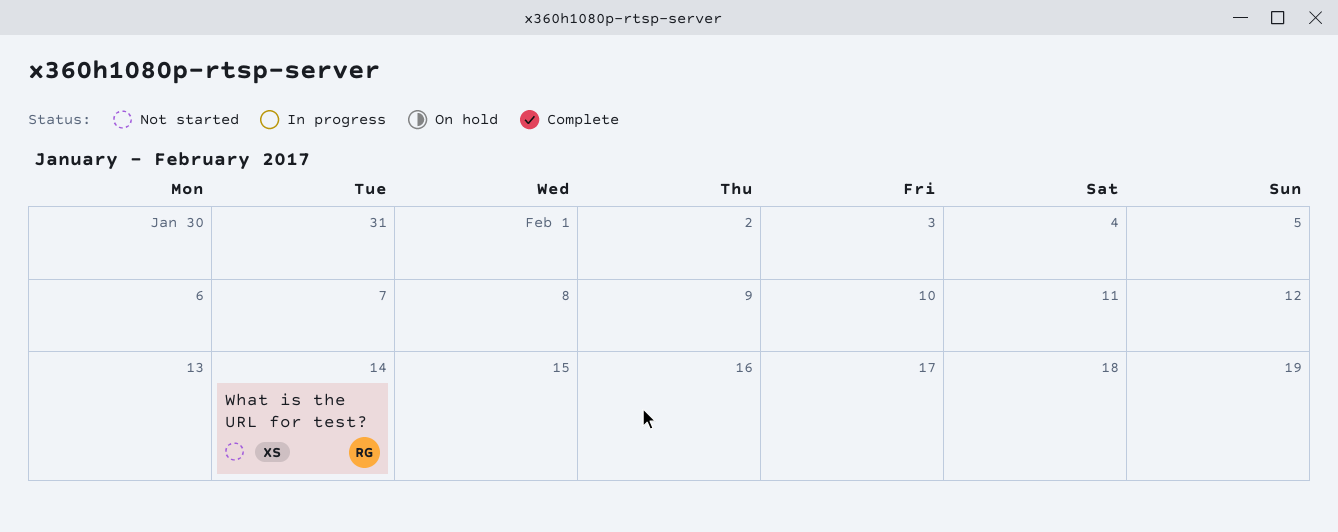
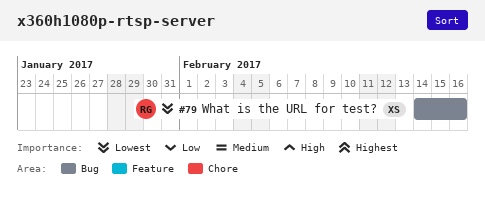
What is the URL for test?, due: Feb 14 -> Feb 16

